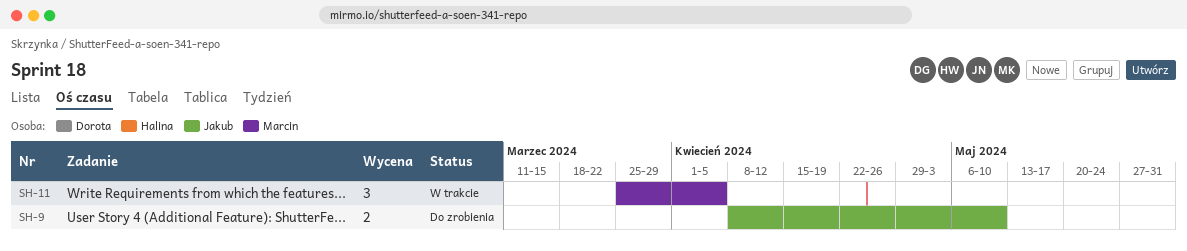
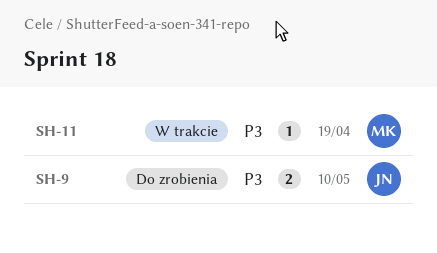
SH-11, estimate: 3 -> 1
SH-11, due: Apr 5 -> Apr 19

